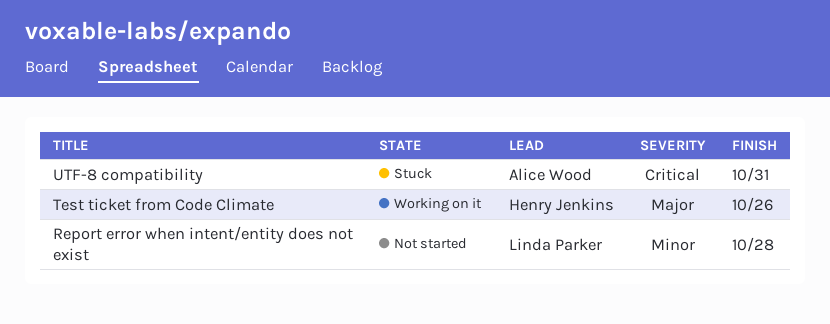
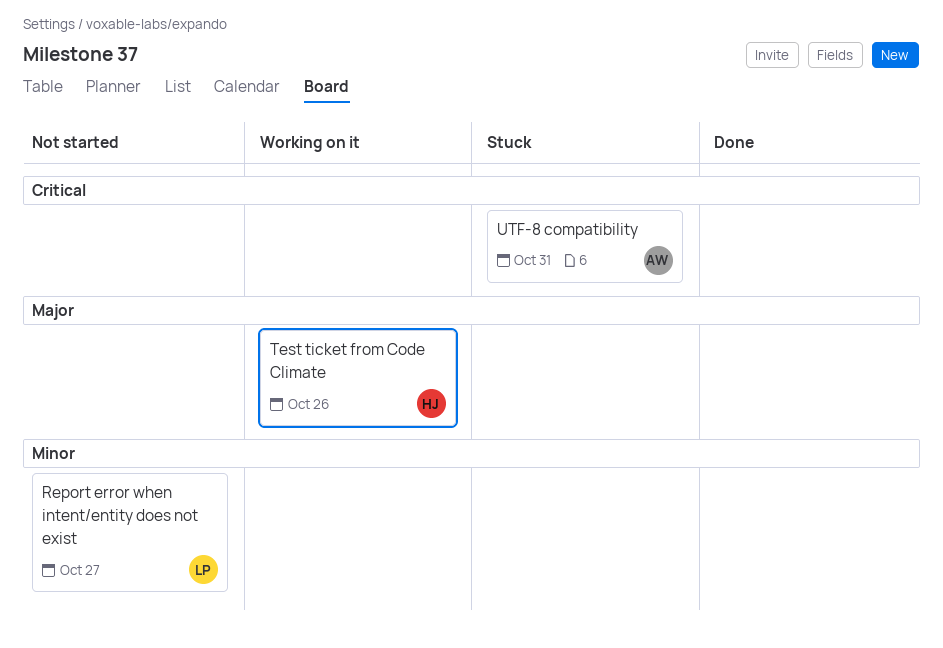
Report error when intent/entity does not exist, due: Oct 28 -> Oct 27

